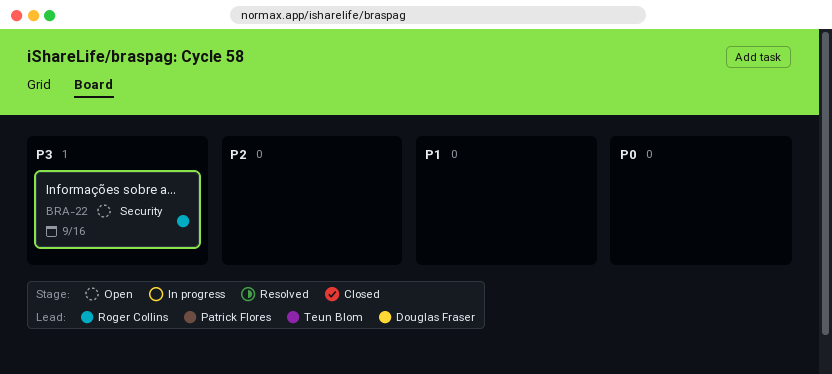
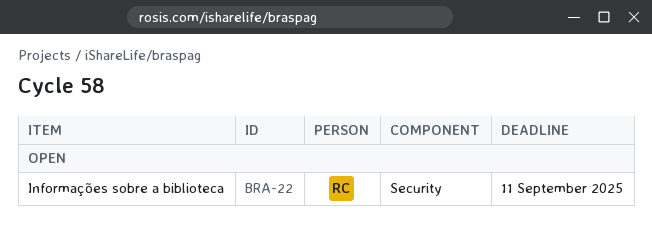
BRA-22, due: Sep 16 -> Sep 11

